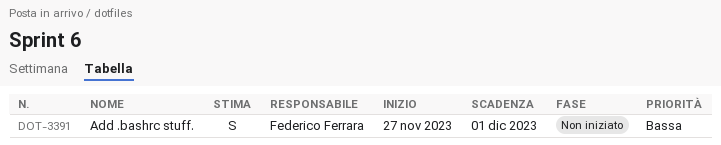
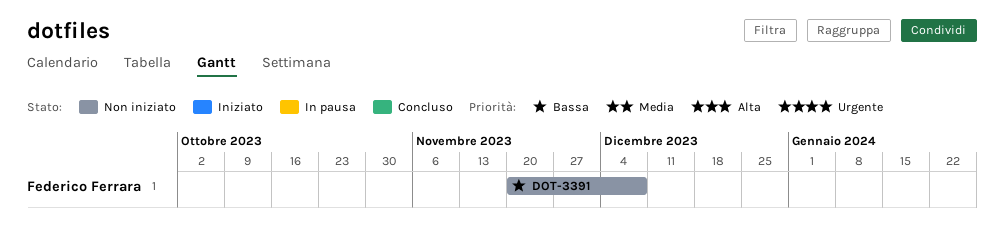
DOT-3391, start: Nov 27 -> Nov 20
DOT-3391, due: Dec 1 -> Dec 8

